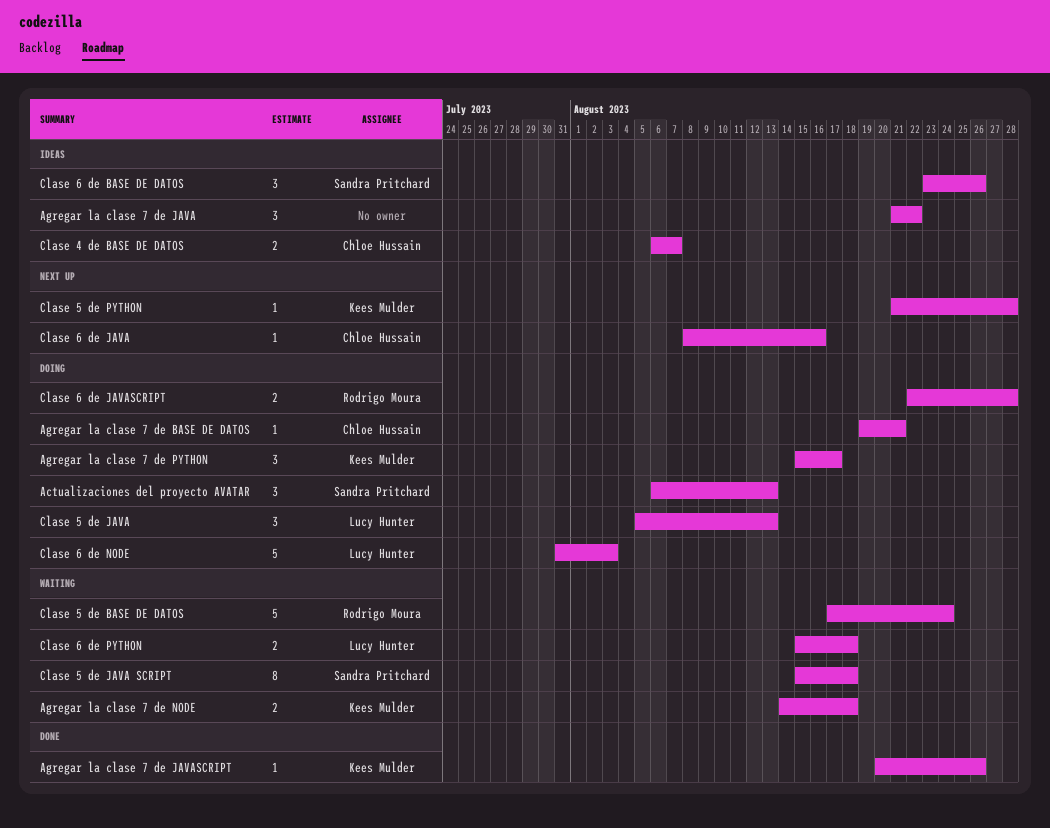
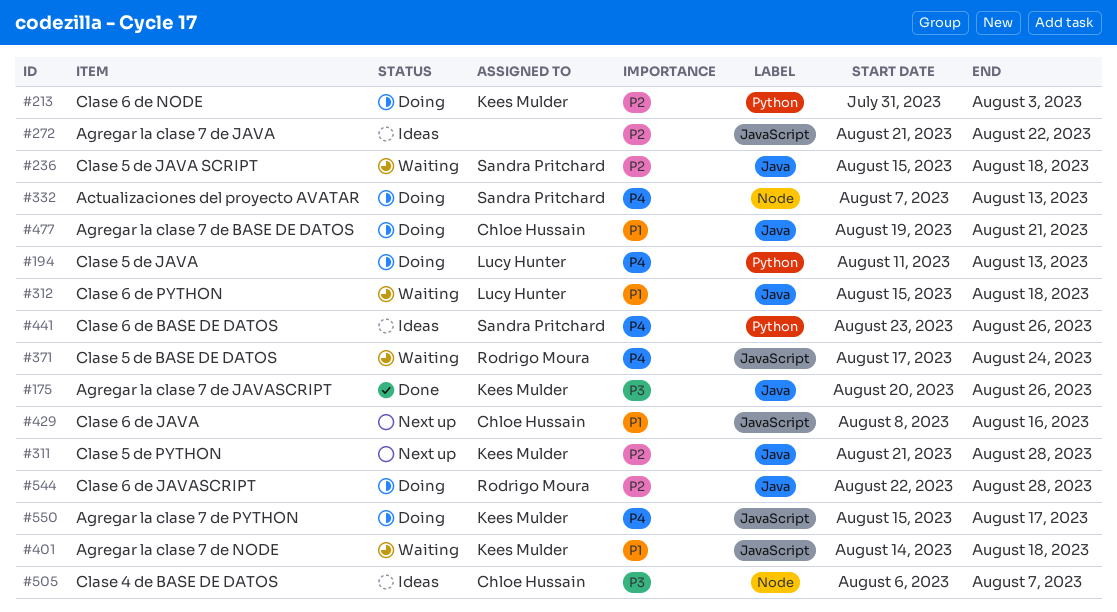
Actualizaciones del proyecto AVATAR, start: Aug 6 -> Aug 7
Clase 5 de JAVA, start: Aug 5 -> Aug 11
Clase 6 de NODE, owner: Lucy Hunter -> Kees Mulder

